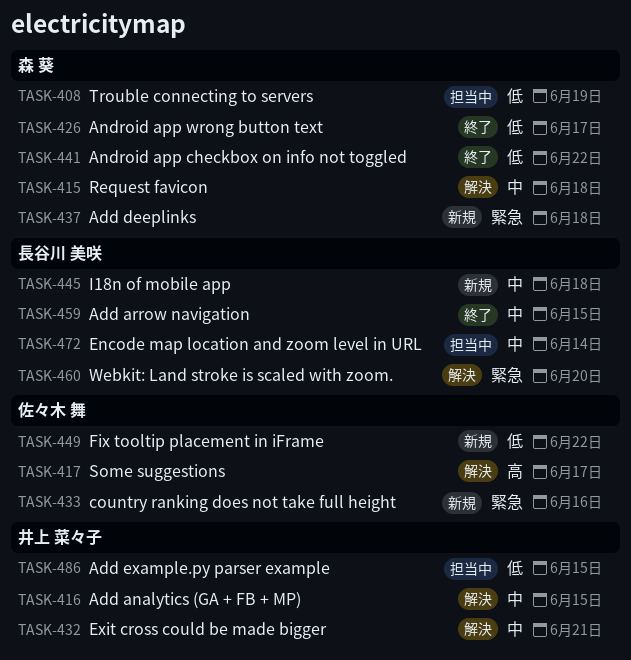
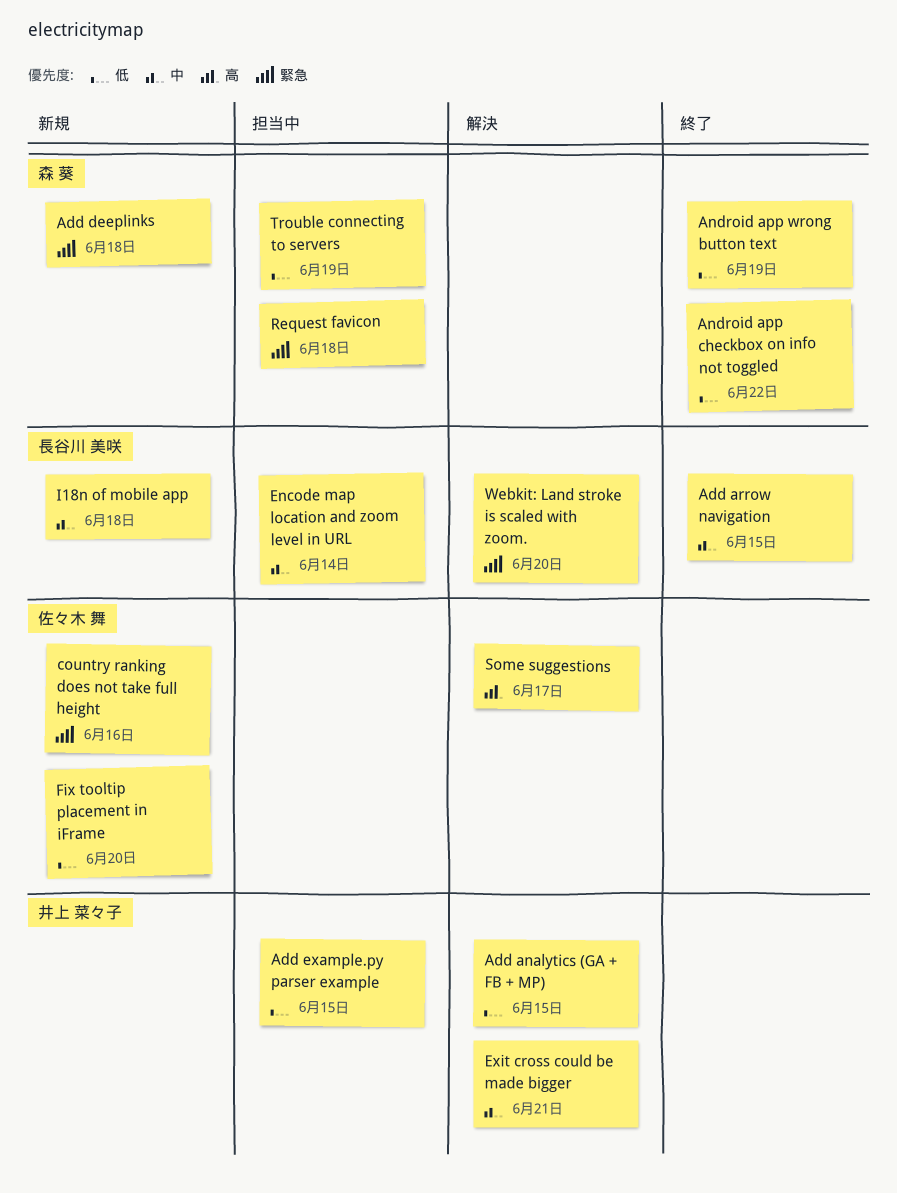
Add analytics (GA + FB + MP), priority: 中 -> 低
Android app wrong button text, due: Jun 17 -> Jun 19
Fix tooltip placement in iFrame, due: Jun 22 -> Jun 20
Request favicon, status: 解決 -> 担当中
Request favicon, priority: 中 -> 緊急

